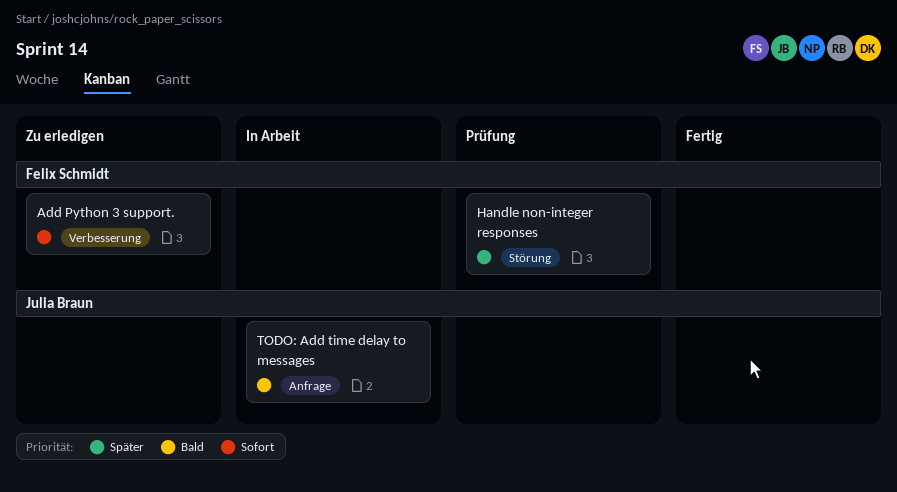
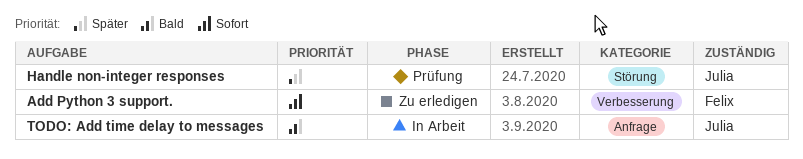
Handle non-integer responses, owner: Felix Schmidt -> Julia Braun

